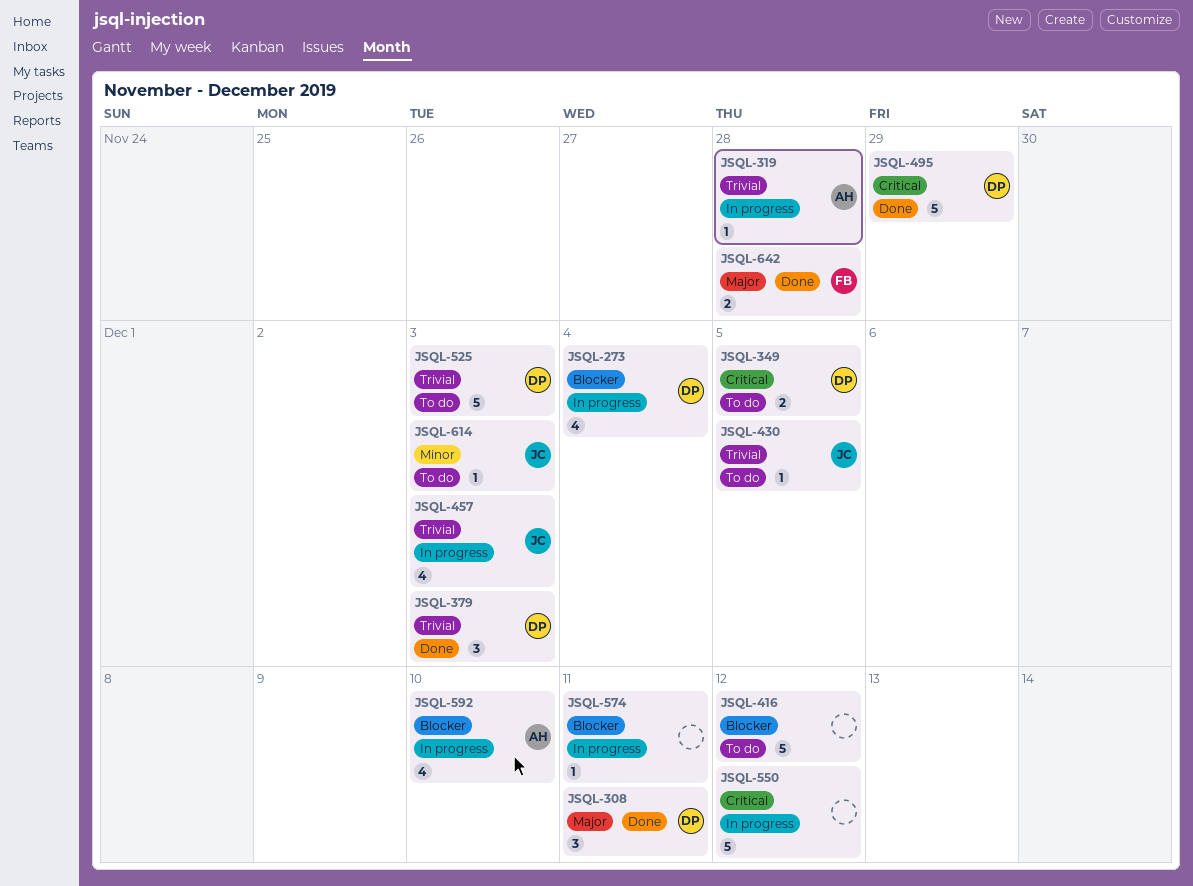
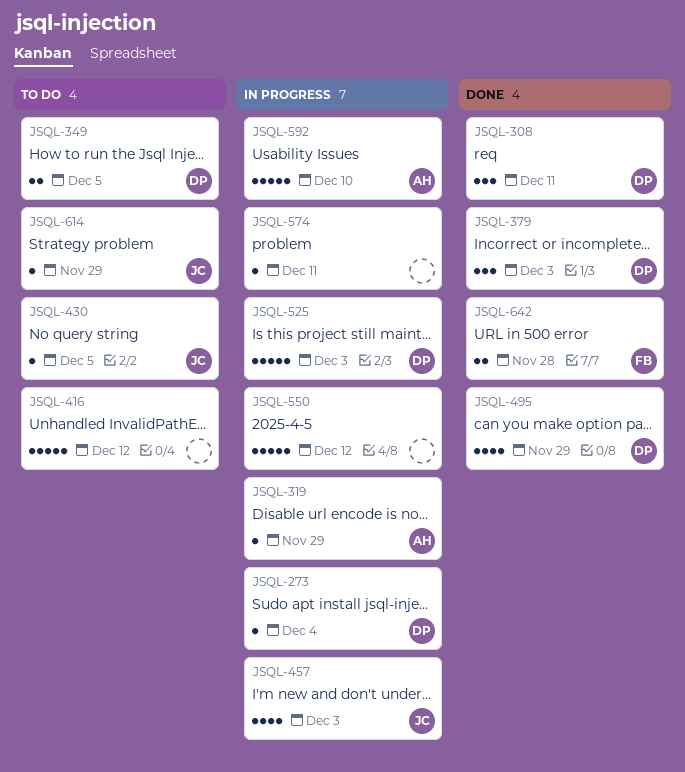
JSQL-273, estimate: 4 -> 1
JSQL-319, due: Nov 28 -> Nov 29
JSQL-495, estimate: 5 -> 4
JSQL-525, status: To do -> In progress
JSQL-592, estimate: 4 -> 5
JSQL-614, due: Dec 3 -> Nov 29

